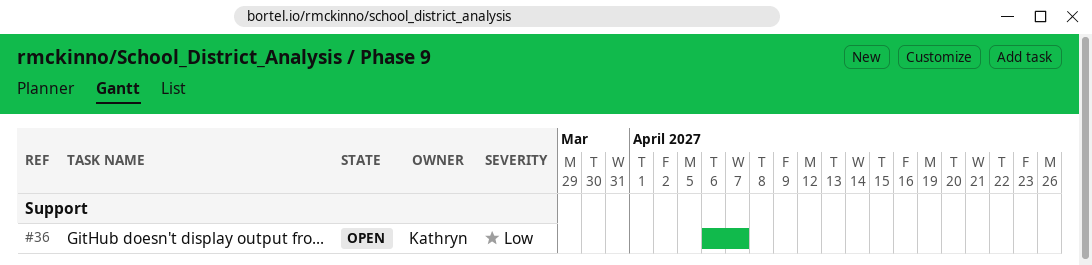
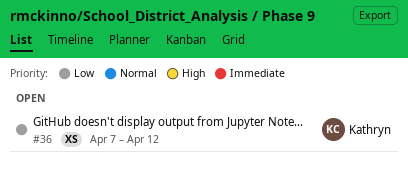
#36, start: Apr 6 -> Apr 7
#36, due: Apr 7 -> Apr 12

